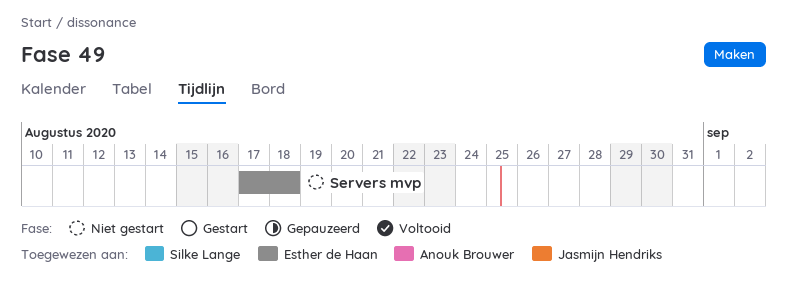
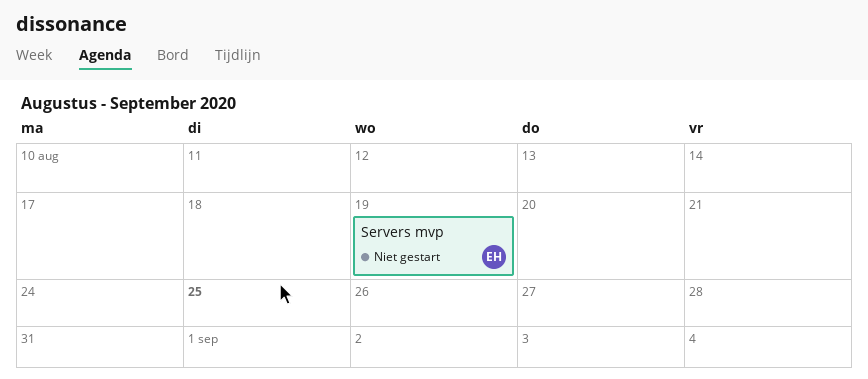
Servers mvp, due: Aug 18 -> Aug 19

